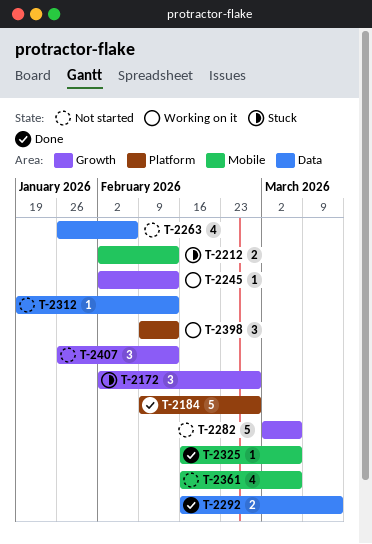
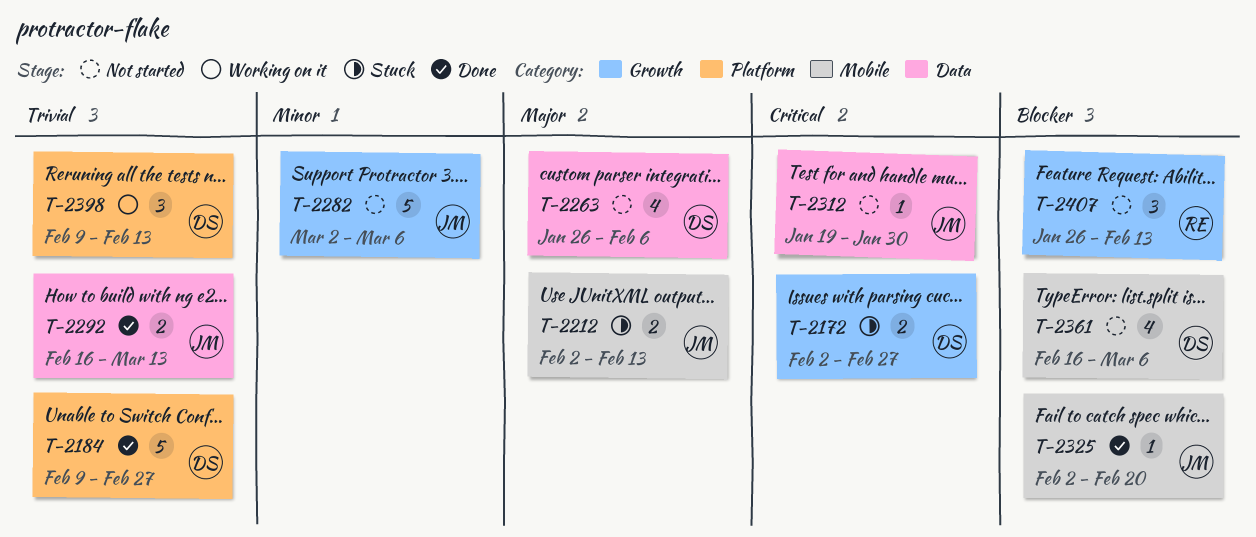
T-2172, estimate: 3 -> 2
T-2245: present -> none
T-2312, due: Feb 13 -> Jan 30
T-2325, start: Feb 16 -> Feb 2
T-2325, due: Mar 6 -> Feb 20

